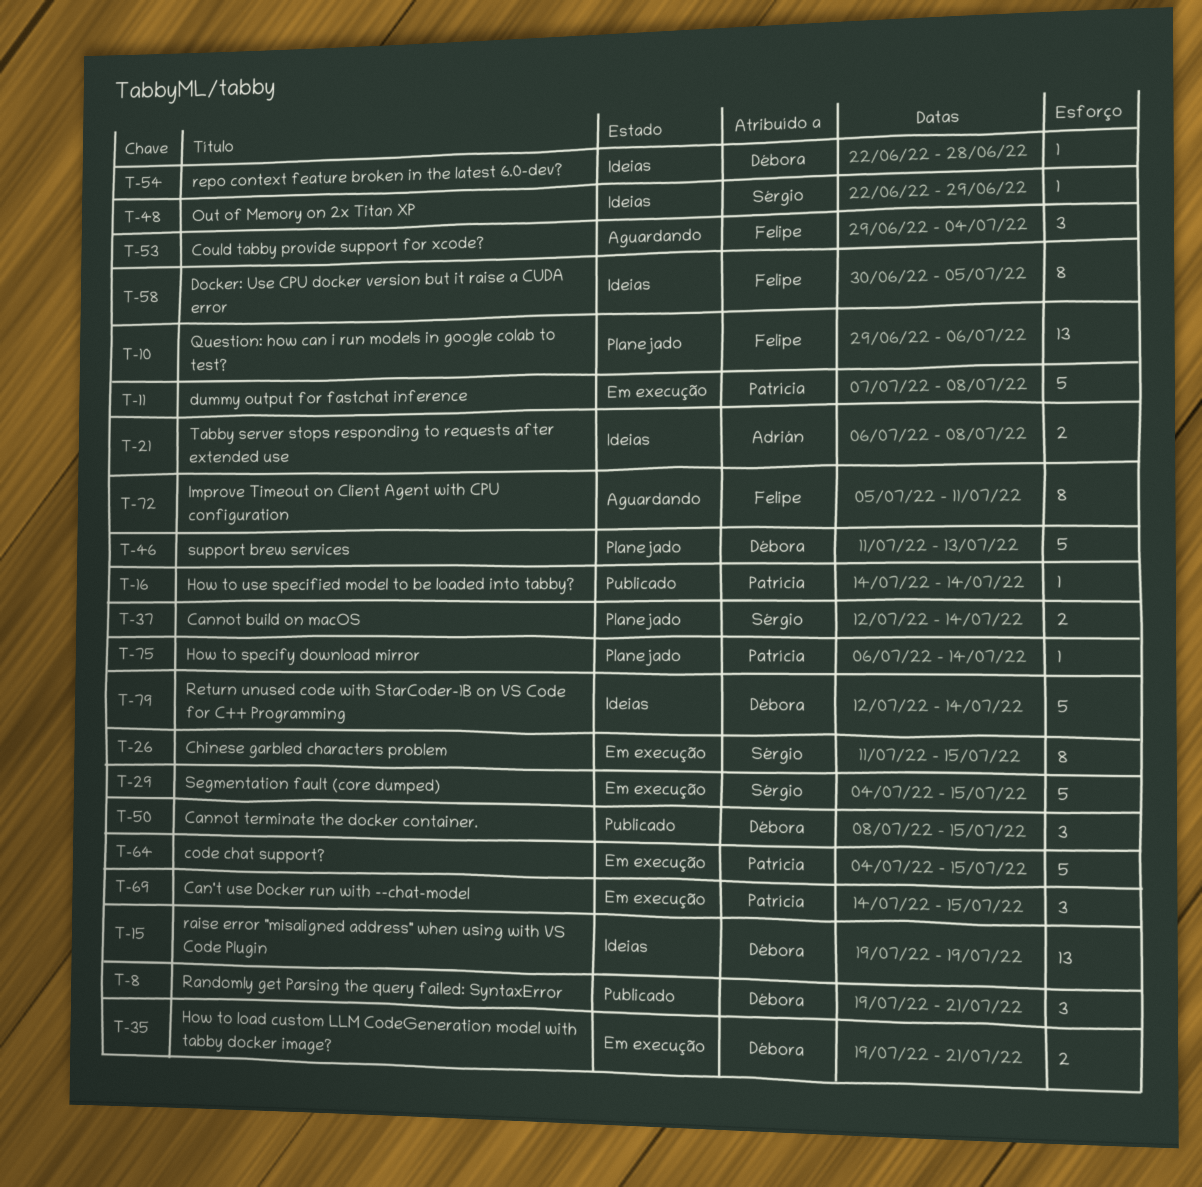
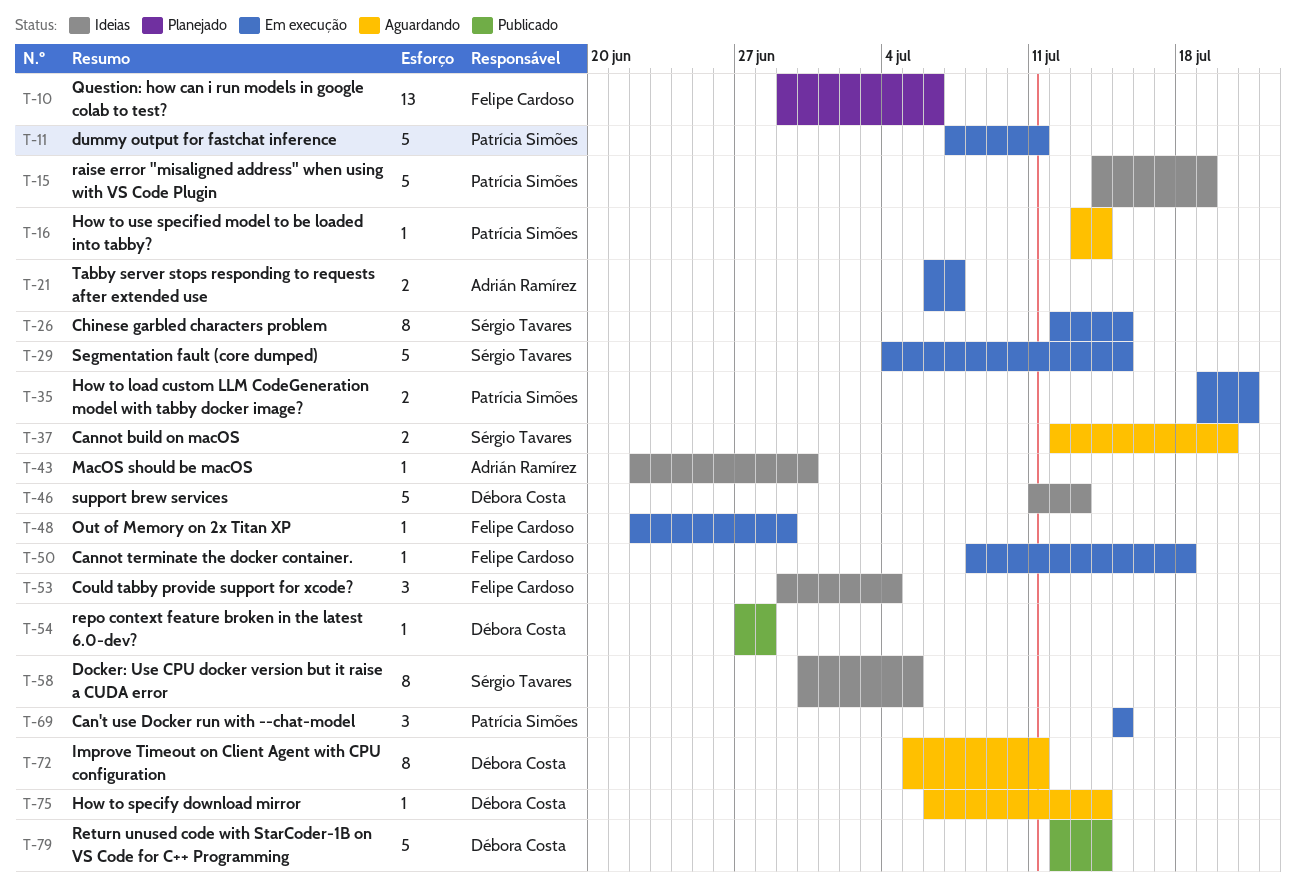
T-8: present -> none
T-11, due: Jul 8 -> Jul 11
T-15, owner: Débora Costa -> Patrícia Simões
T-15, estimate: 13 -> 5
T-15, start: Jul 19 -> Jul 14
T-16, status: Publicado -> Aguardando
T-16, start: Jul 14 -> Jul 13
T-21, status: Ideias -> Em execução
T-21, due: Jul 8 -> Jul 7
T-26, start: Jul 11 -> Jul 12
T-35, owner: Débora Costa -> Patrícia Simões
T-37, status: Planejado -> Aguardando
T-37, due: Jul 14 -> Jul 20
T-43: none -> present
T-46, status: Planejado -> Ideias
T-48, status: Ideias -> Em execução
T-48, owner: Sérgio Tavares -> Felipe Cardoso
T-50, status: Publicado -> Em execução
T-50, owner: Débora Costa -> Felipe Cardoso
T-50, estimate: 3 -> 1
T-50, due: Jul 15 -> Jul 18
T-53, status: Aguardando -> Ideias
T-54, status: Ideias -> Publicado
T-54, start: Jun 22 -> Jun 27
T-58, owner: Felipe Cardoso -> Sérgio Tavares
T-64: present -> none
T-69, start: Jul 14 -> Jul 15
T-72, owner: Felipe Cardoso -> Débora Costa
T-75, status: Planejado -> Aguardando
T-75, owner: Patrícia Simões -> Débora Costa
T-79, status: Ideias -> Publicado

